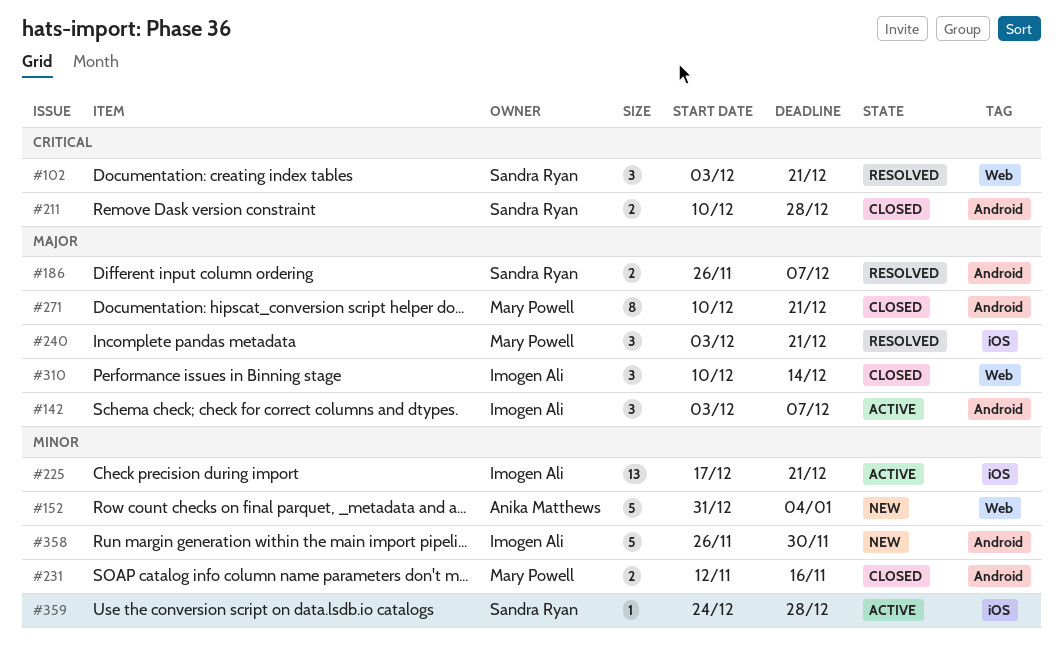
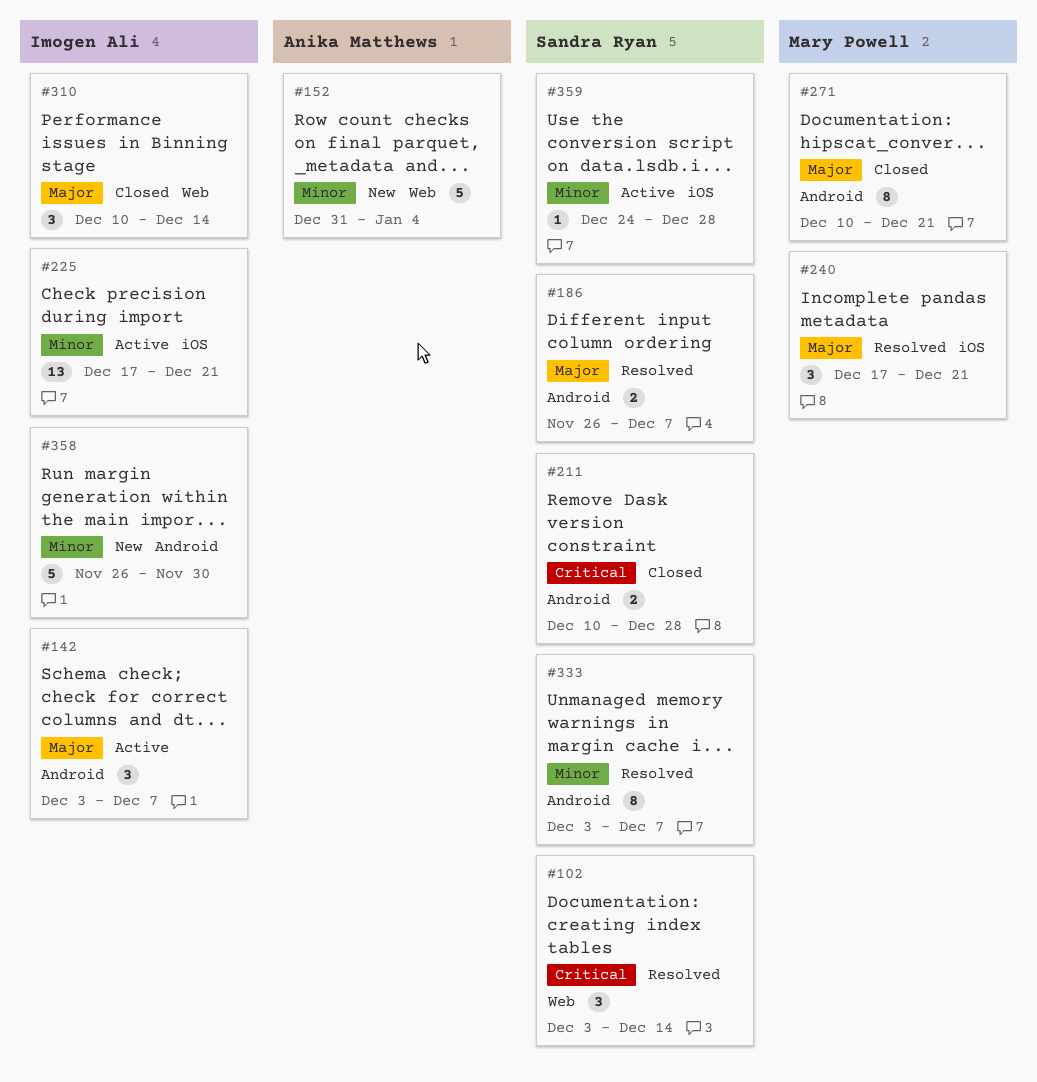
#102, due: Dec 21 -> Dec 14
#231: present -> none
#240, start: Dec 3 -> Dec 17
#333: none -> present

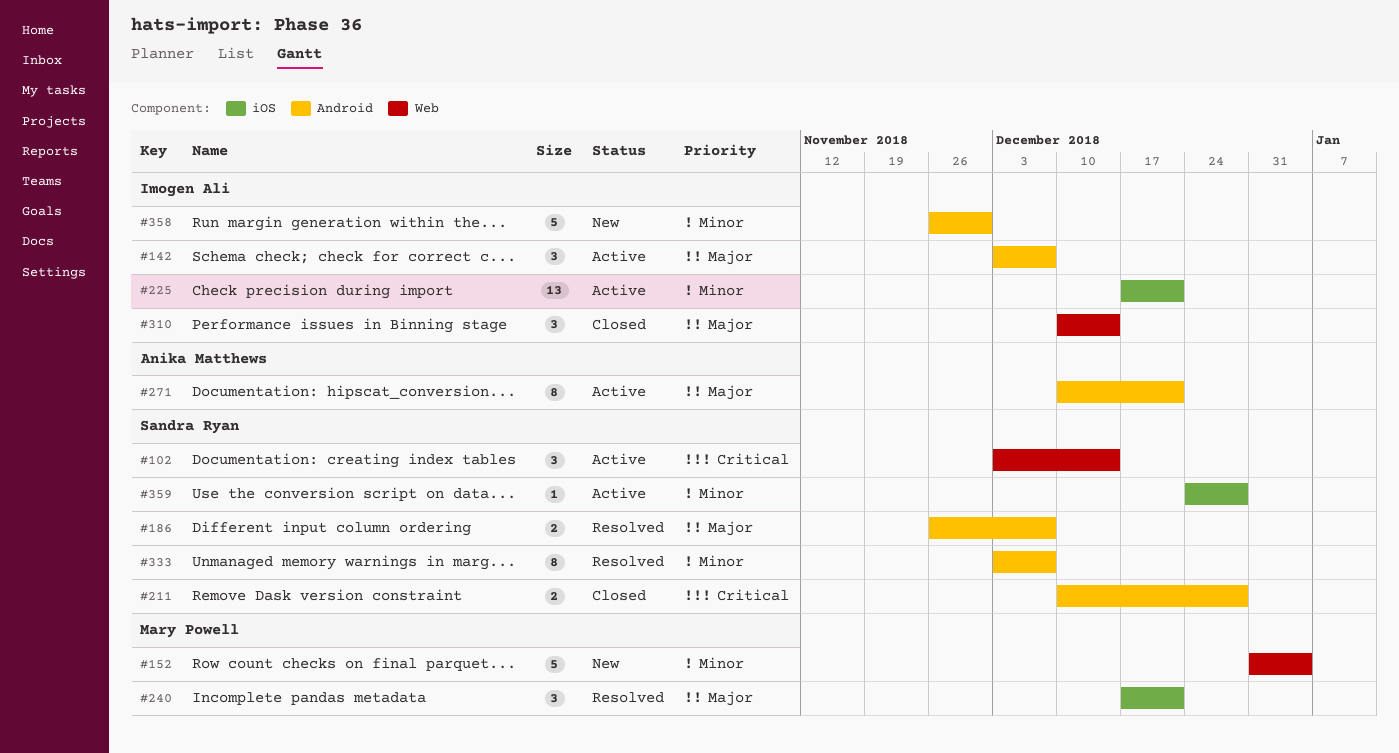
#102, status: Resolved -> Active
#152, owner: Anika Matthews -> Mary Powell
#271, status: Closed -> Active
#271, owner: Mary Powell -> Anika Matthews

